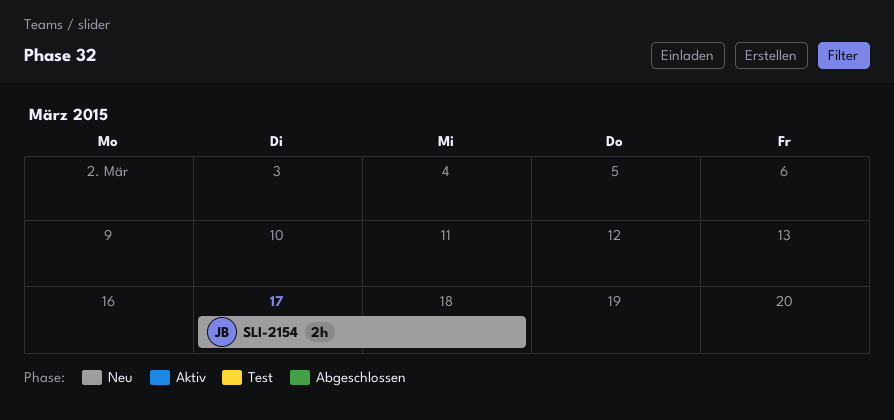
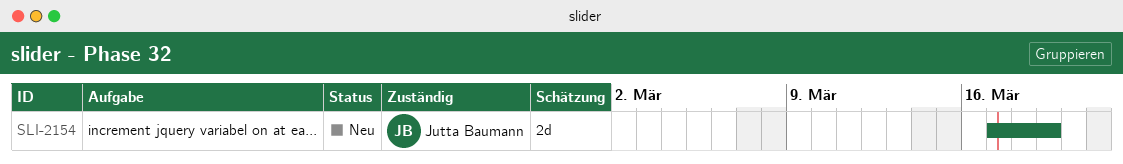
SLI-2154, estimate: 2h -> 2d
SLI-2154, due: Mar 18 -> Mar 19

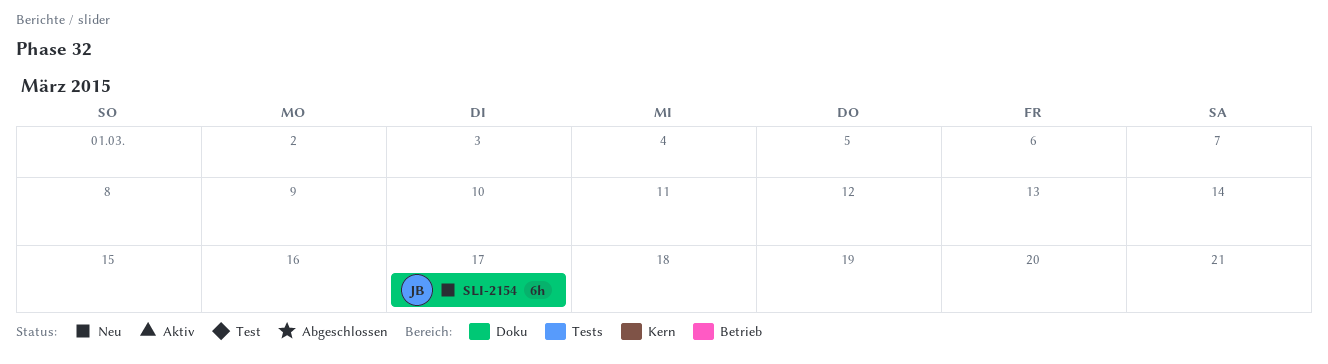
SLI-2154, estimate: 2d -> 6h
SLI-2154, due: Mar 19 -> Mar 17

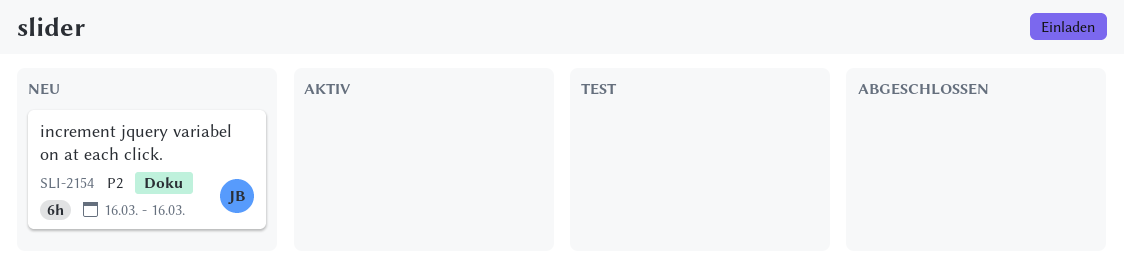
SLI-2154, start: Mar 17 -> Mar 16
SLI-2154, due: Mar 17 -> Mar 16

